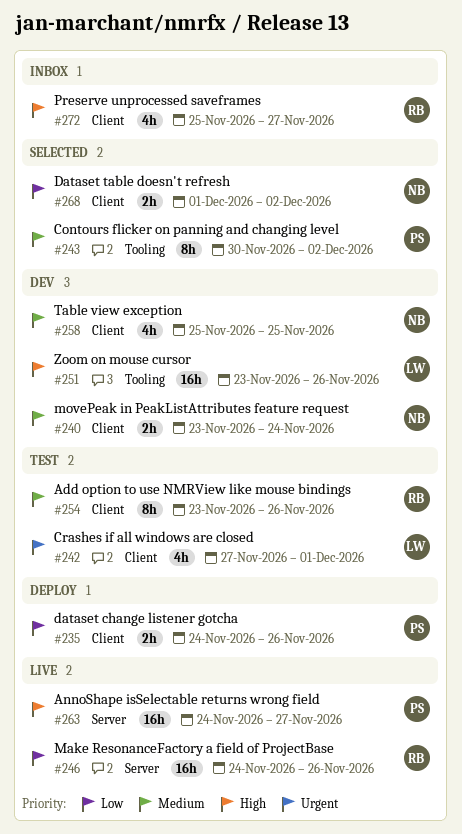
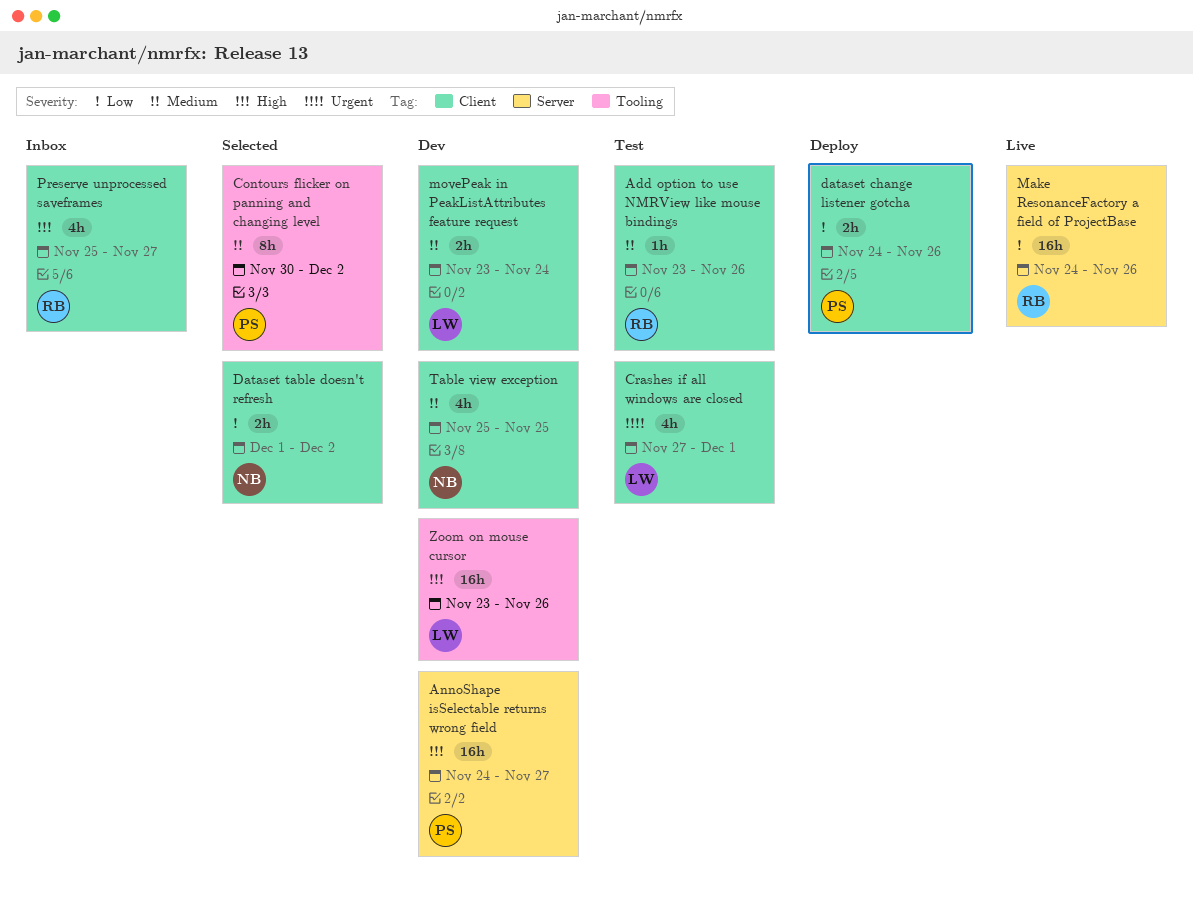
Add option to use NMRView like mouse bindings, estimate: 8h -> 1h
AnnoShape isSelectable returns wrong field, status: Live -> Dev
movePeak in PeakListAttributes feature request, owner: NB -> LW

